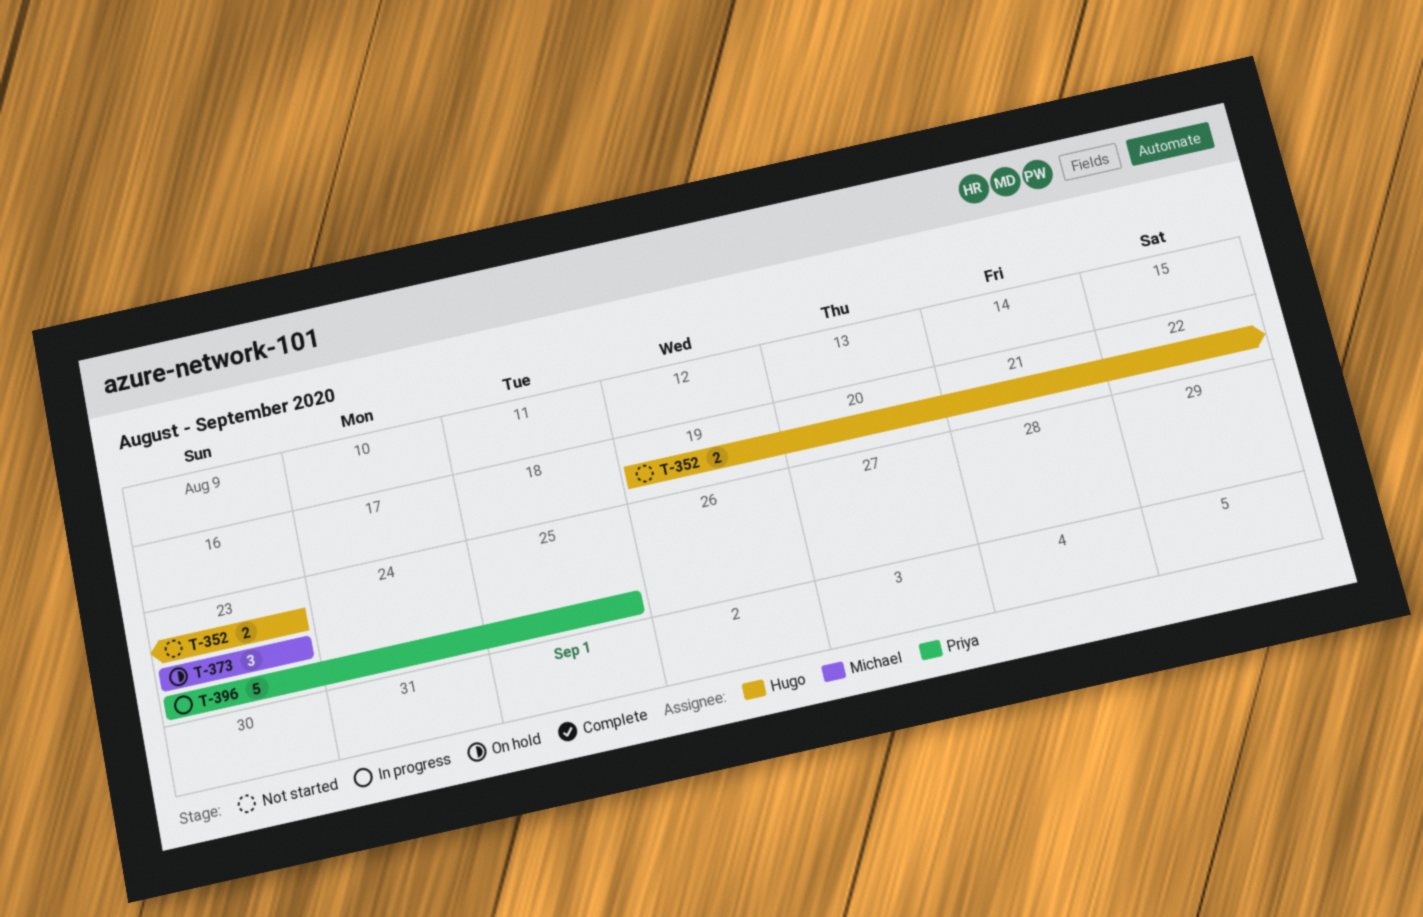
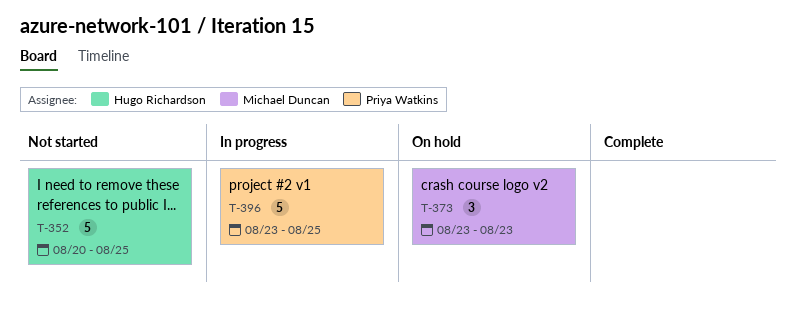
T-352, estimate: 2 -> 5
T-352, start: Aug 19 -> Aug 20
T-352, due: Aug 23 -> Aug 25

